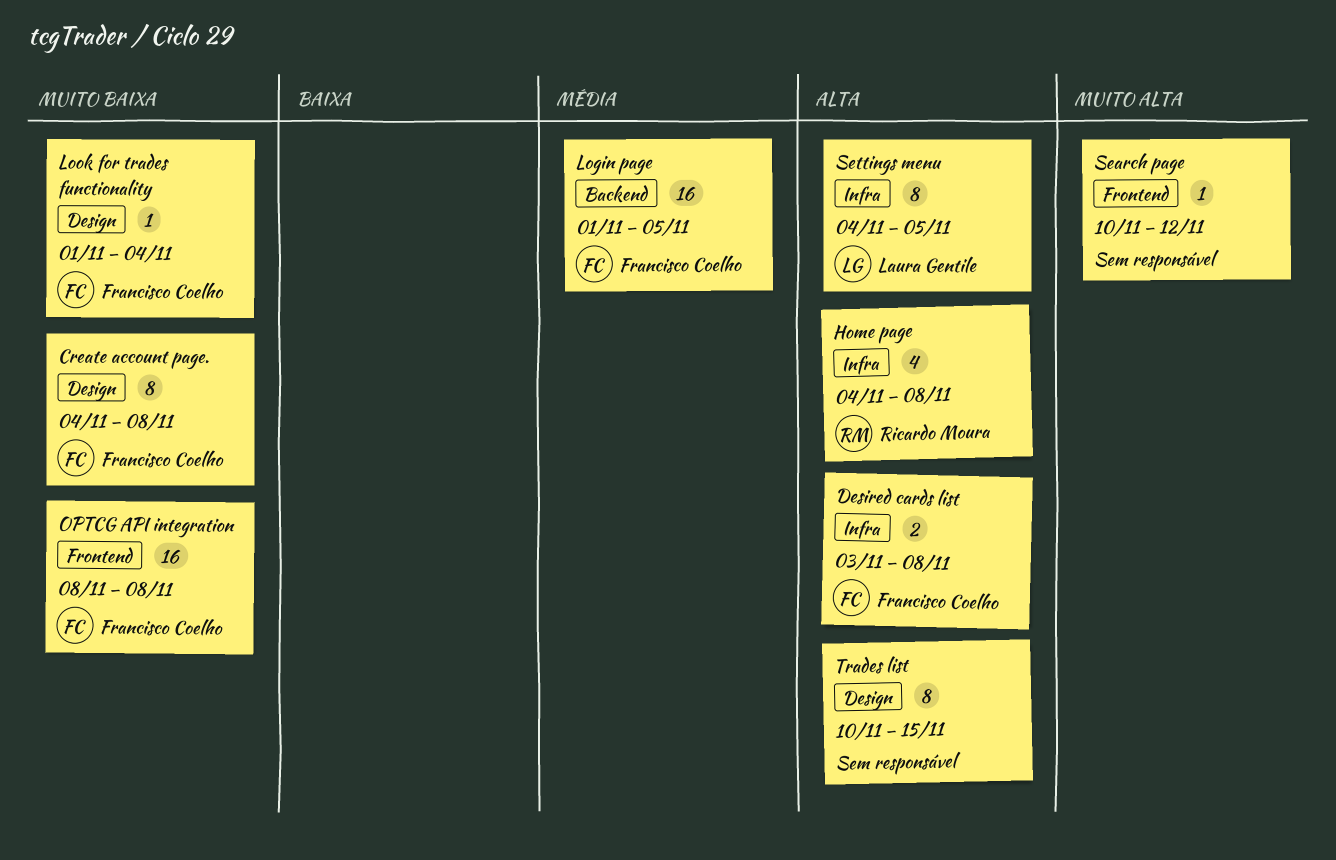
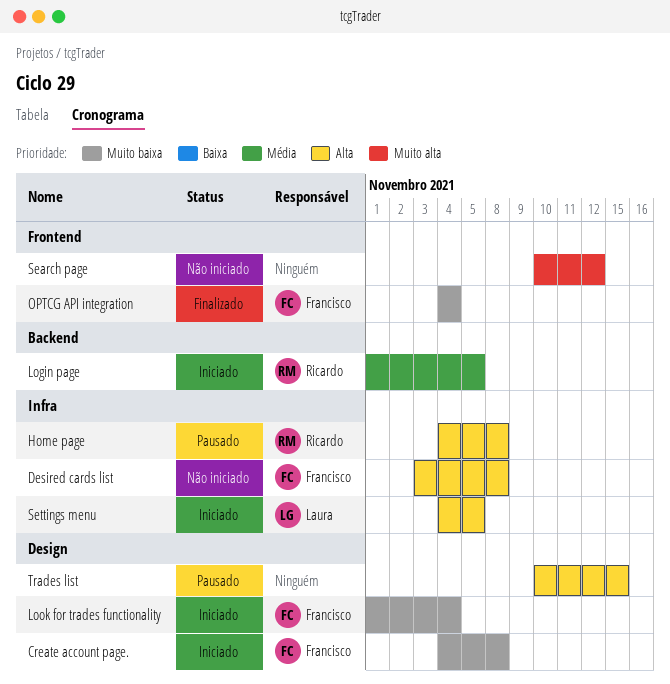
Login page, owner: Francisco Coelho -> Ricardo Moura
OPTCG API integration, start: Nov 8 -> Nov 4
OPTCG API integration, due: Nov 8 -> Nov 4

